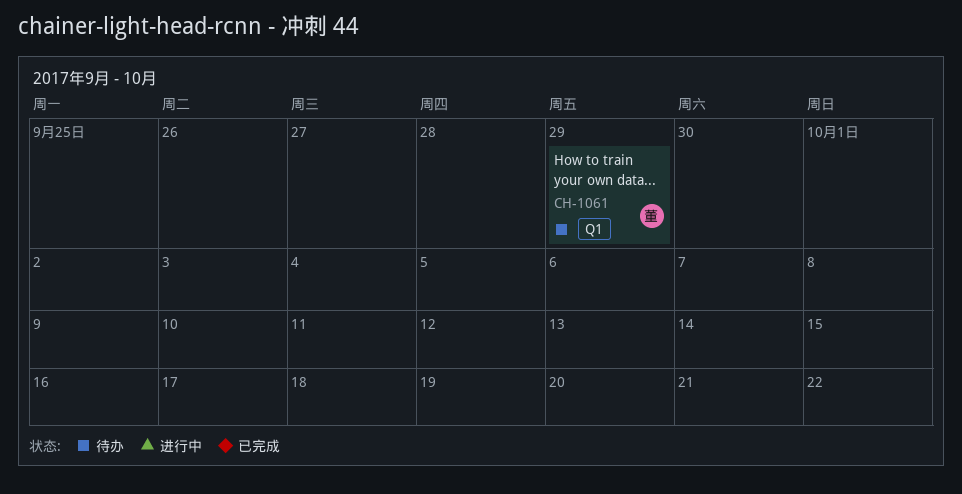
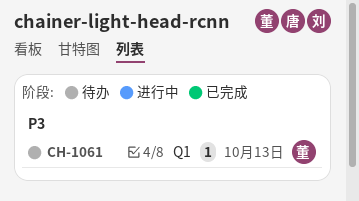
CH-1061, due: Sep 29 -> Oct 13

